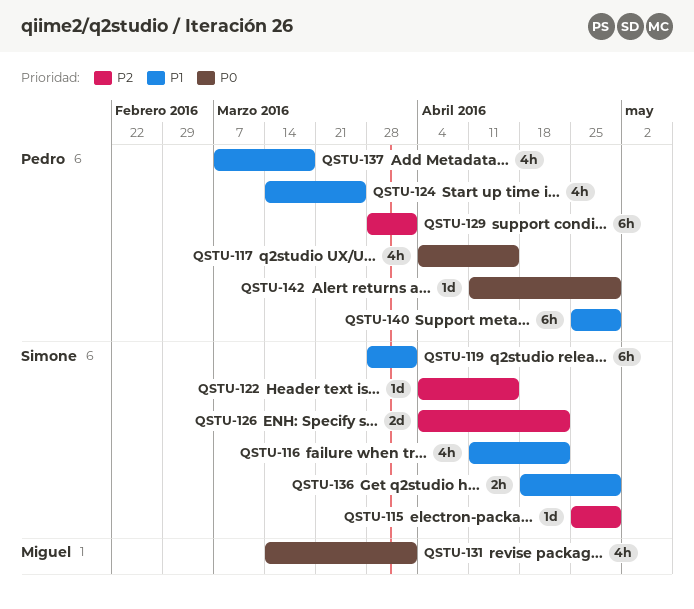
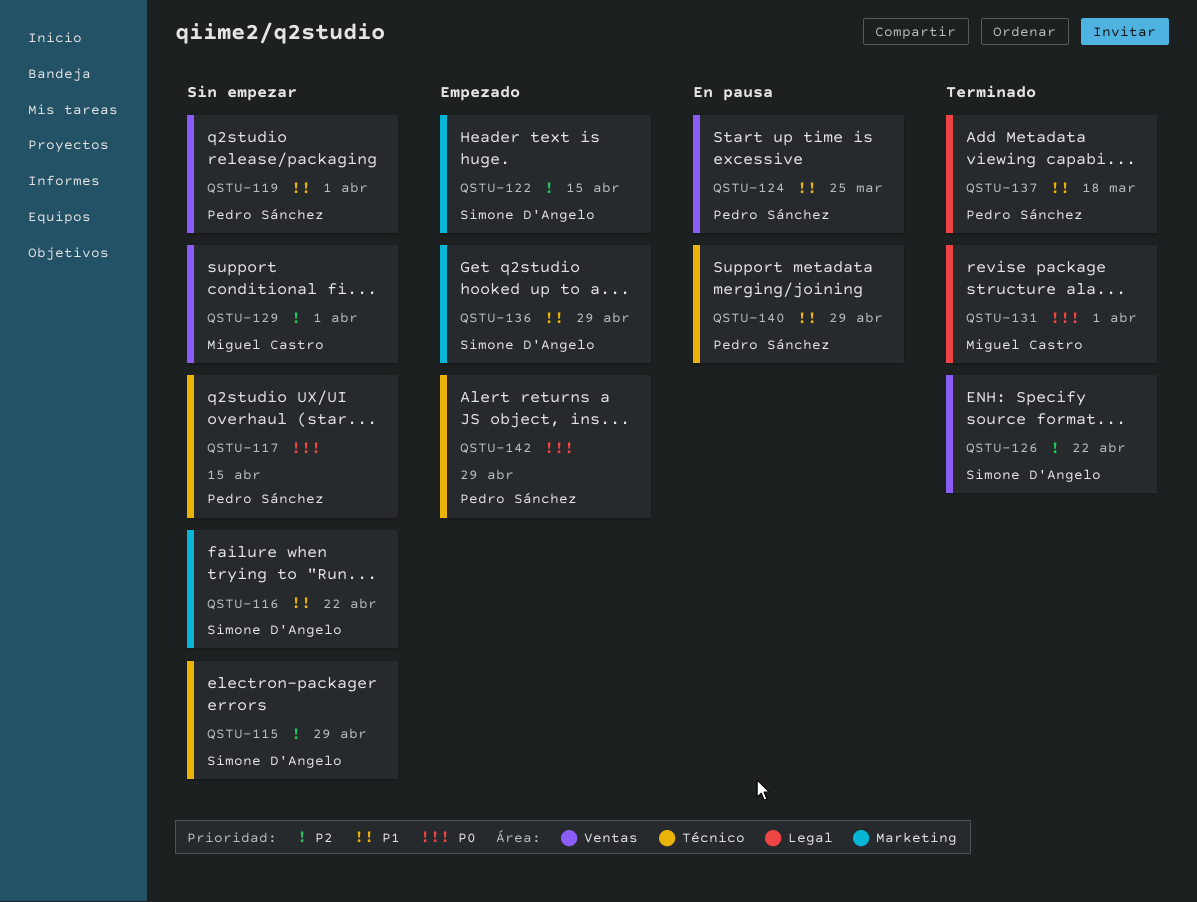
QSTU-119, owner: Simone D'Angelo -> Pedro Sánchez
QSTU-129, owner: Pedro Sánchez -> Miguel Castro

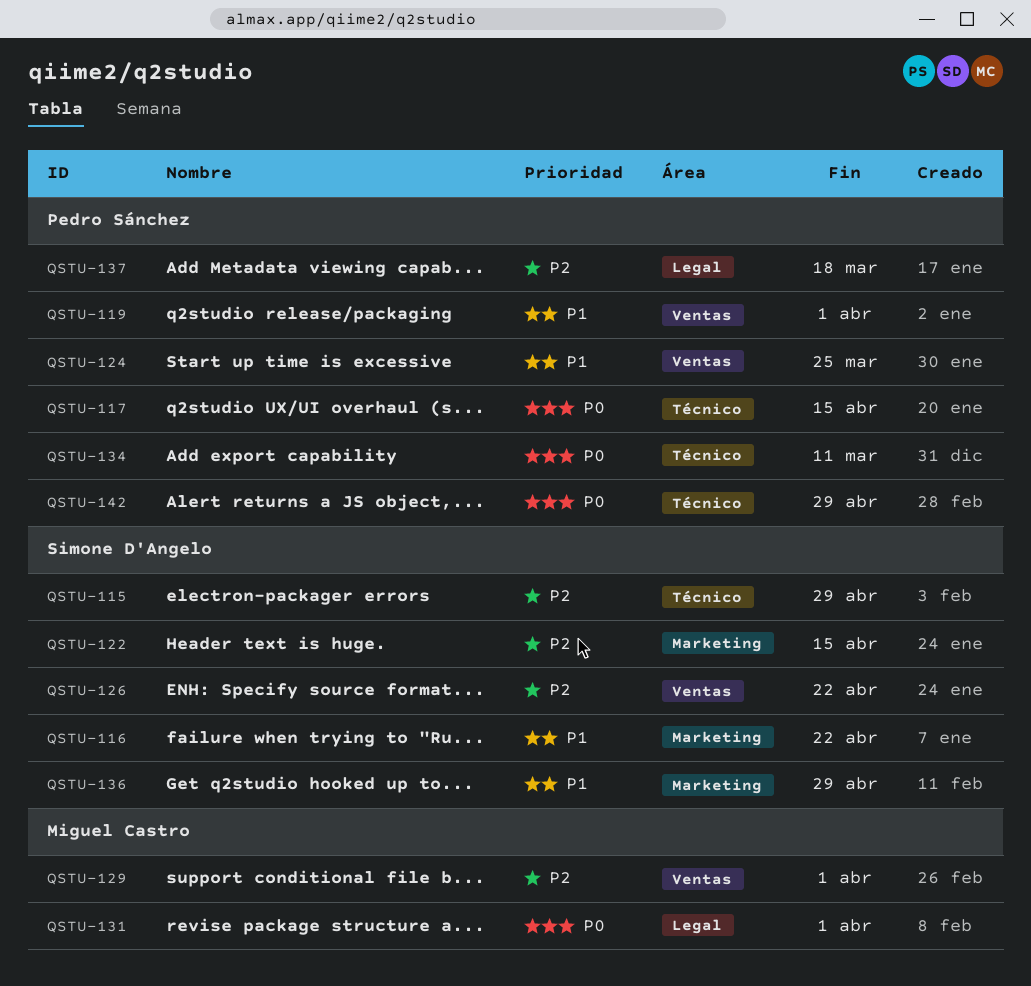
QSTU-134: none -> present
QSTU-137, priority: P1 -> P2
QSTU-140: present -> none

